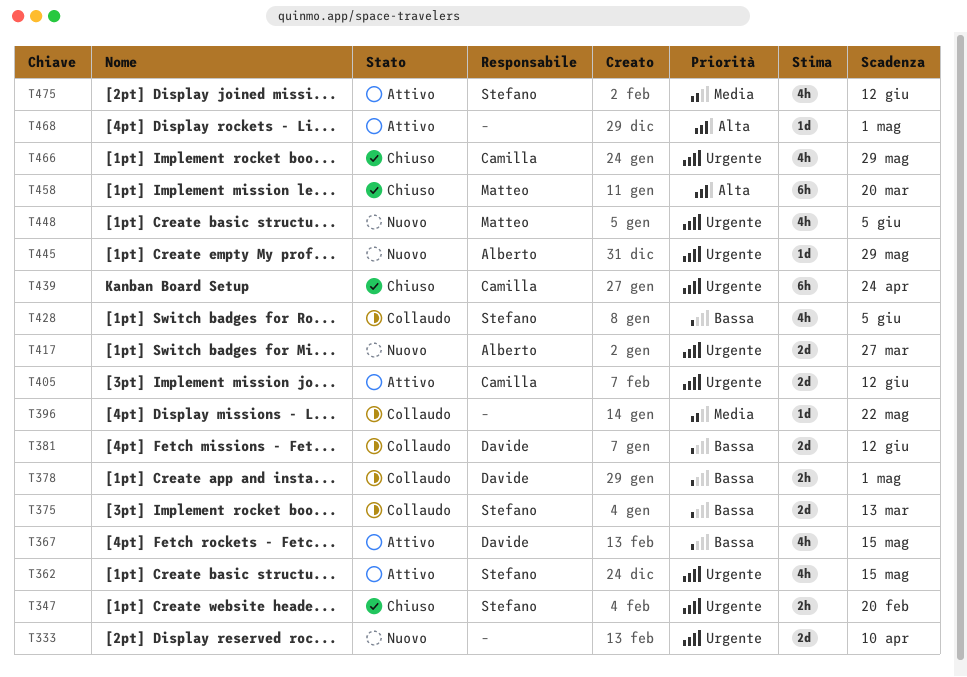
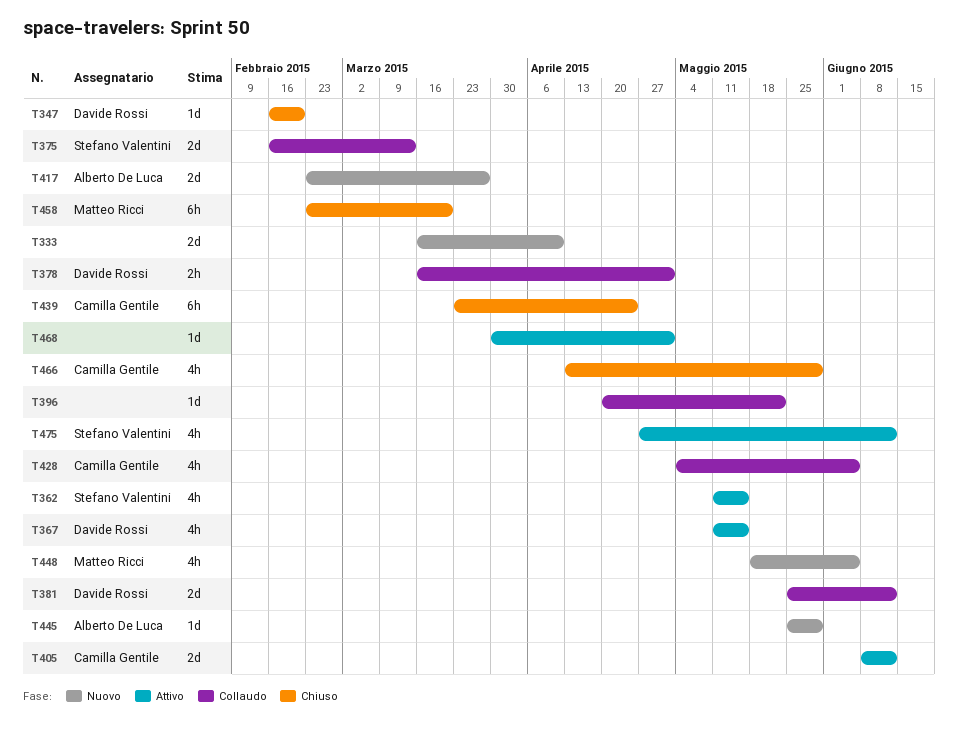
T347, owner: Stefano Valentini -> Davide Rossi
T347, estimate: 2h -> 1d
T428, owner: Stefano Valentini -> Camilla Gentile

